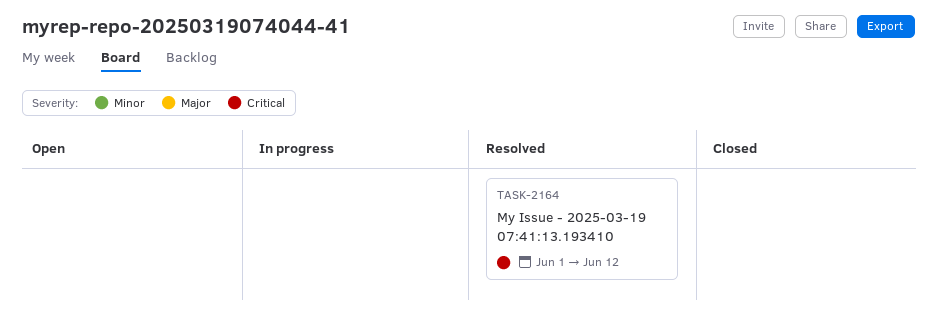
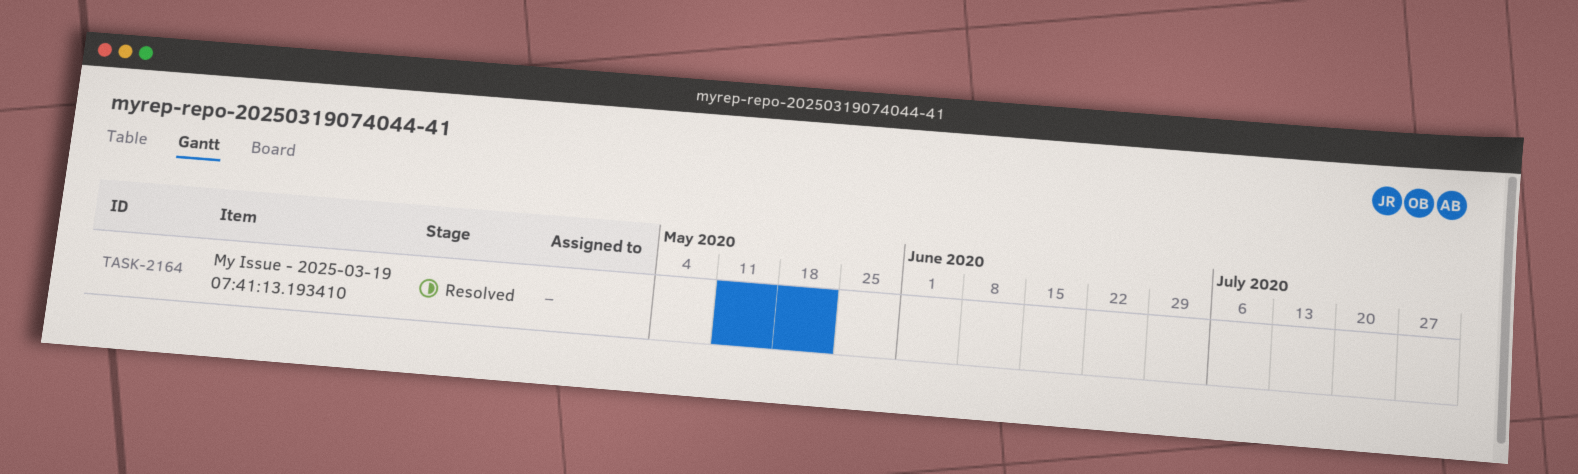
TASK-2164, start: Jun 1 -> May 11
TASK-2164, due: Jun 12 -> May 22

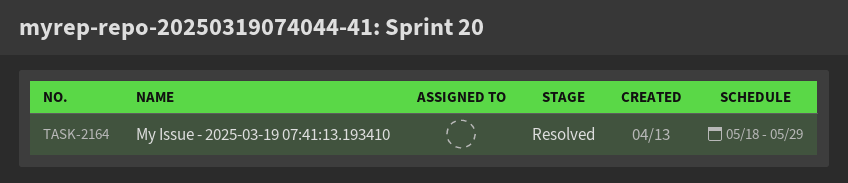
TASK-2164, start: May 11 -> May 18
TASK-2164, due: May 22 -> May 29

